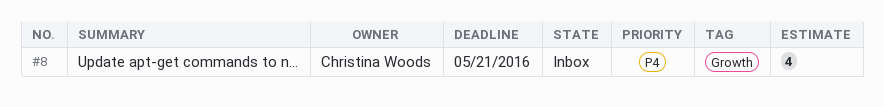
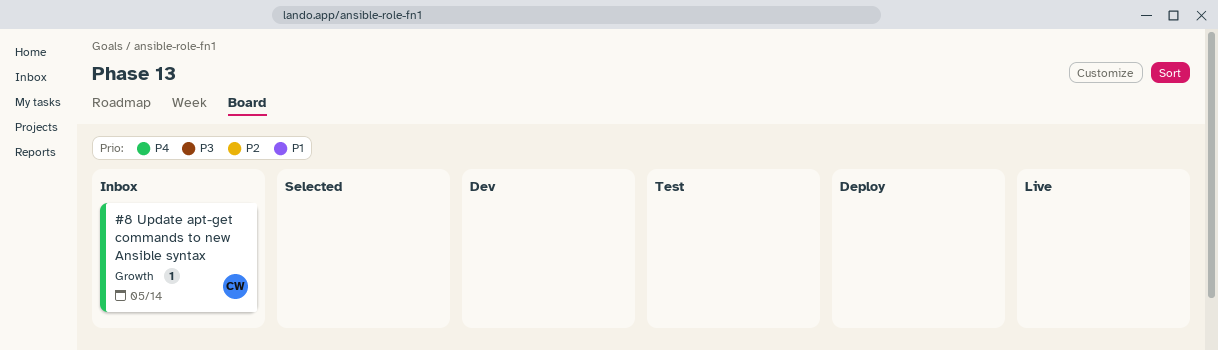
#8, estimate: 4 -> 1
#8, due: May 21 -> May 14

